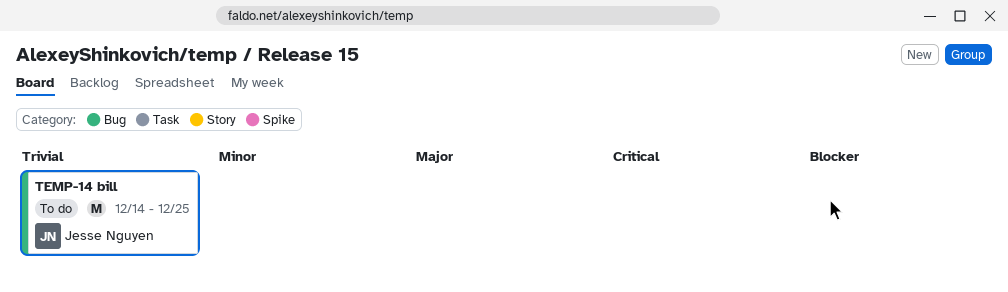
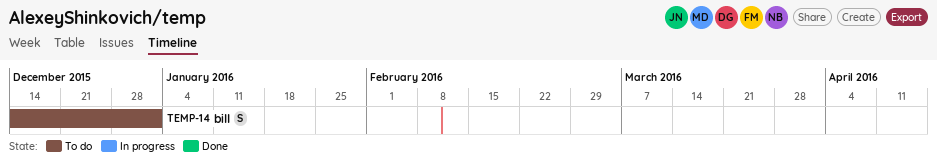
TEMP-14, estimate: M -> S
TEMP-14, due: Dec 25 -> Jan 1

